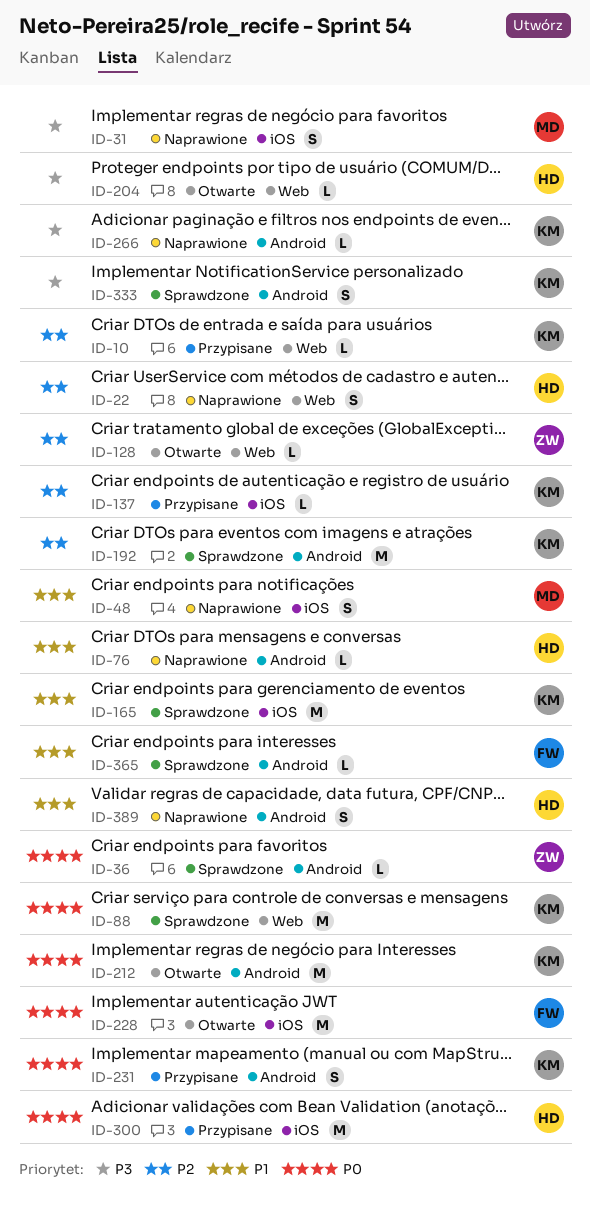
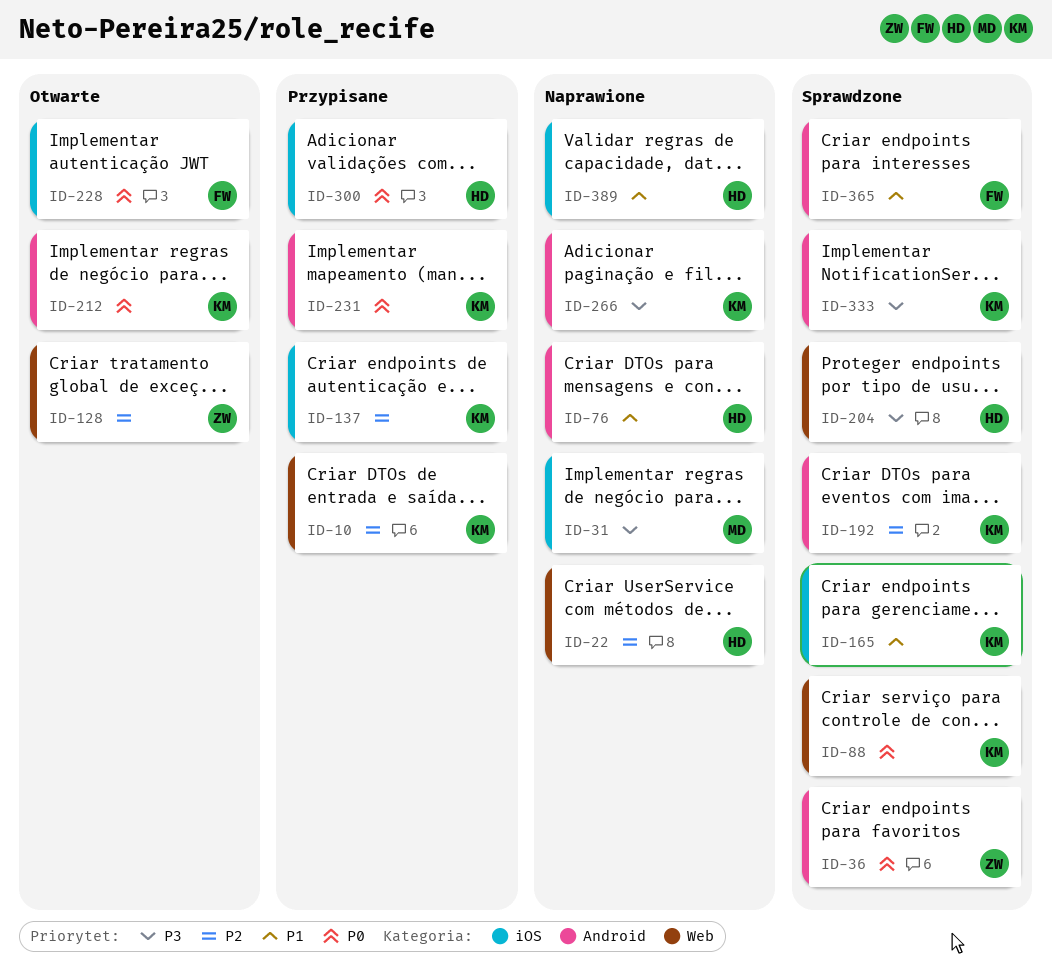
ID-48: present -> none
ID-204, status: Otwarte -> Sprawdzone
ID-389, label: Android -> iOS

